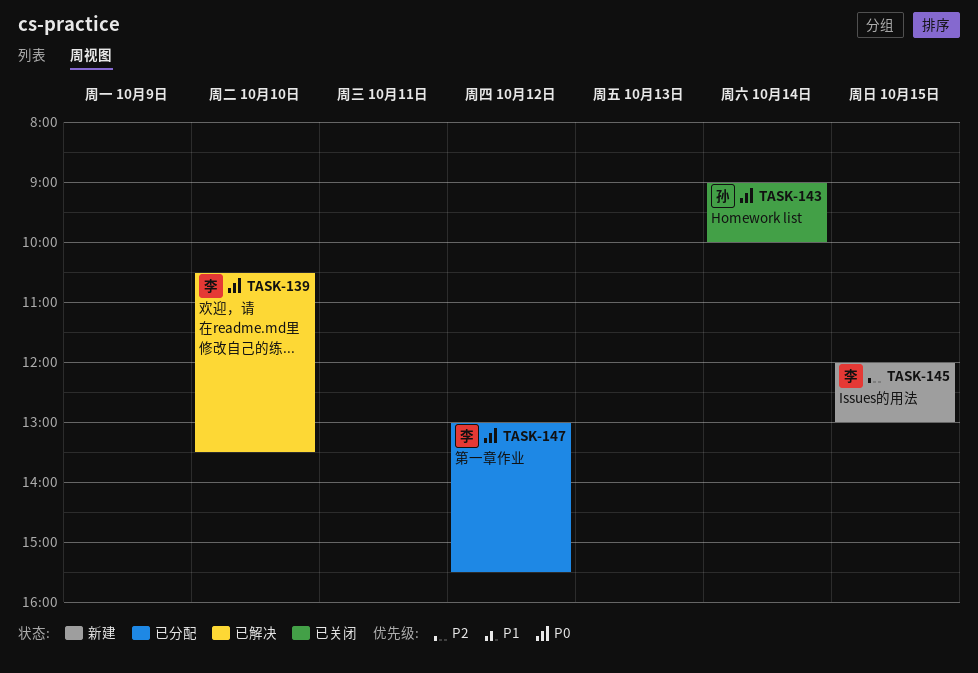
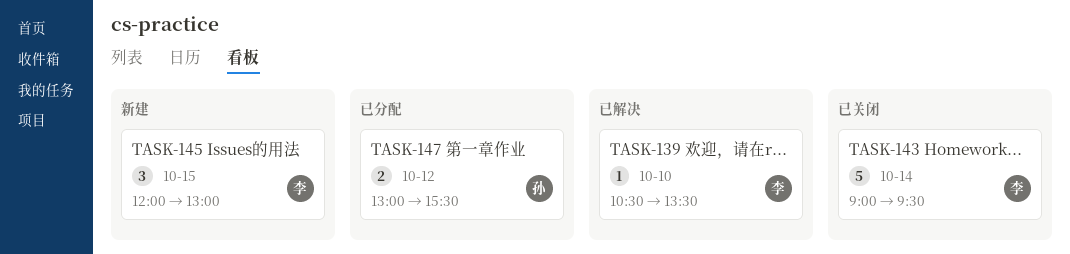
TASK-143, owner: 孙 -> 李
TASK-143, ends: 10:00 -> 09:30
TASK-147, owner: 李 -> 孙

